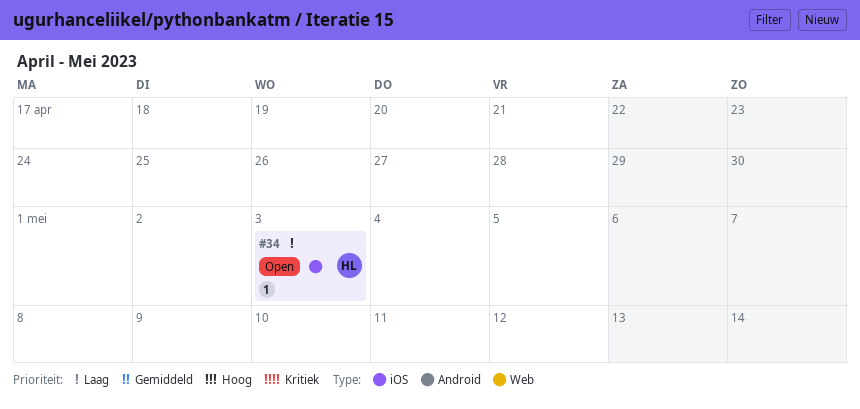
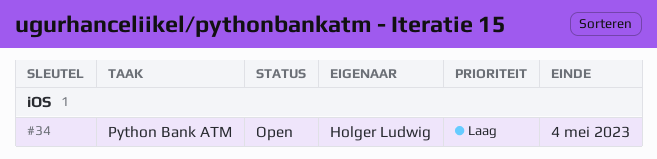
#34, due: May 3 -> May 4

